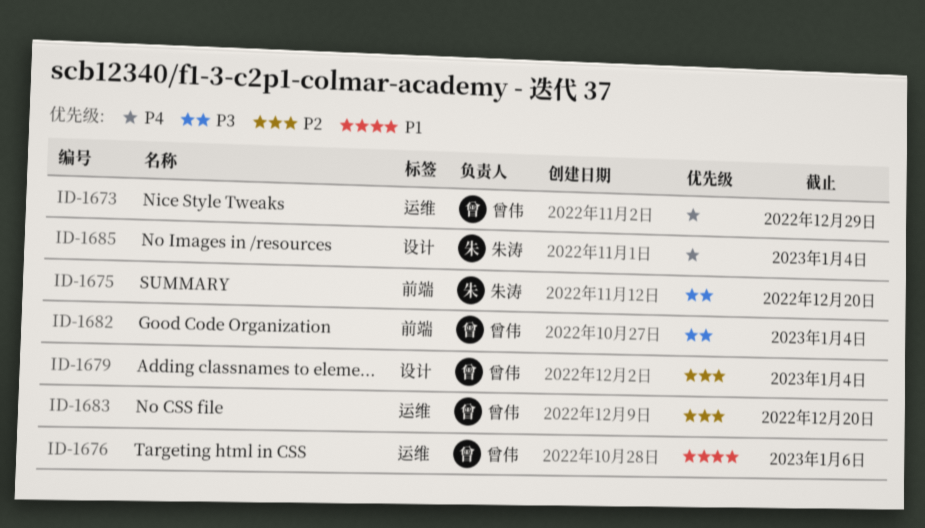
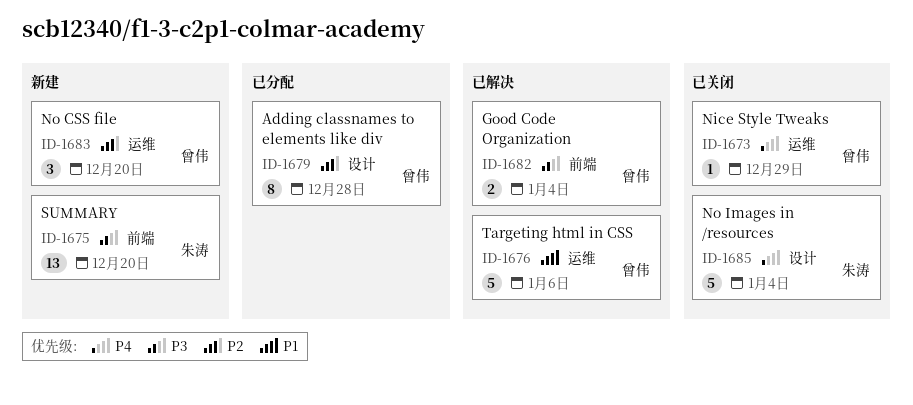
ID-1679, due: Jan 4 -> Dec 28

